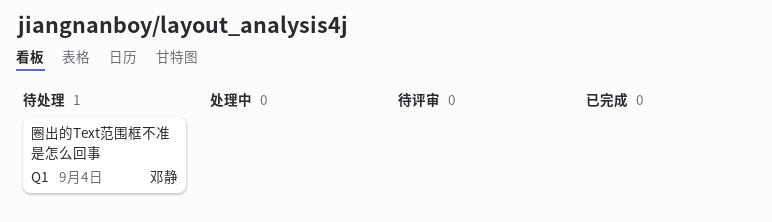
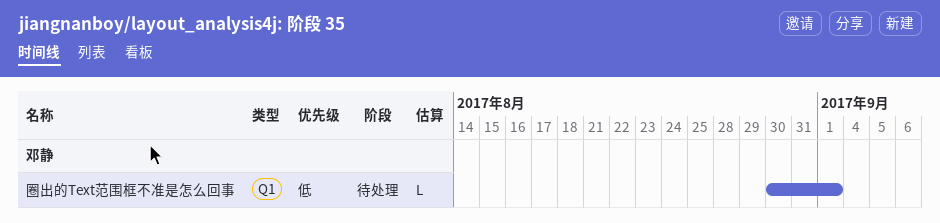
圈出的Text范围框不准是怎么回事, due: Sep 4 -> Sep 1

